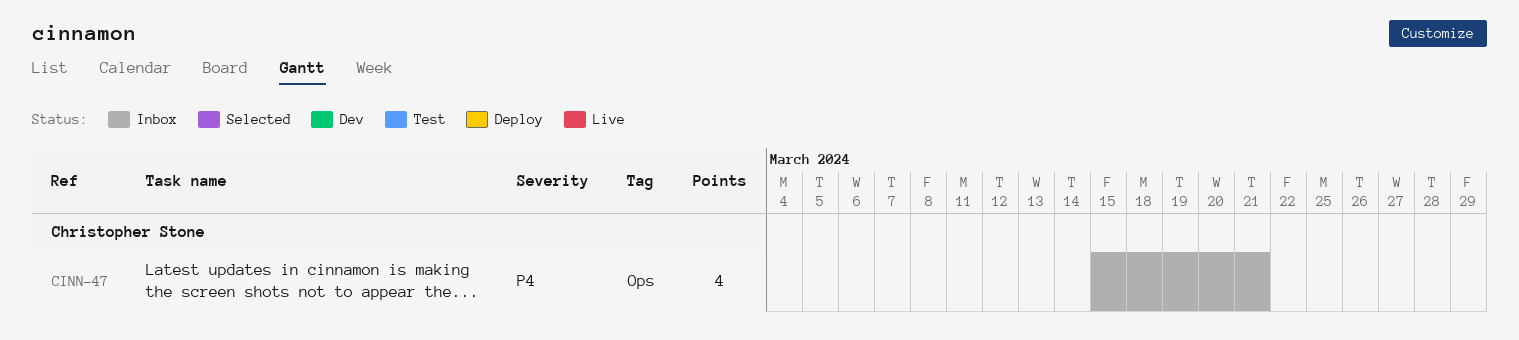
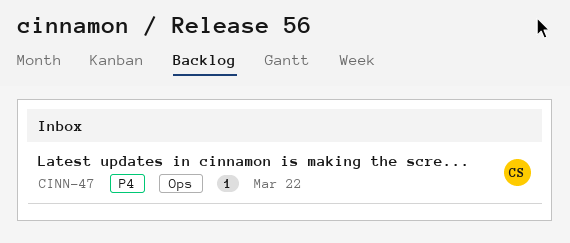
CINN-47, estimate: 4 -> 1
CINN-47, due: Mar 21 -> Mar 22

